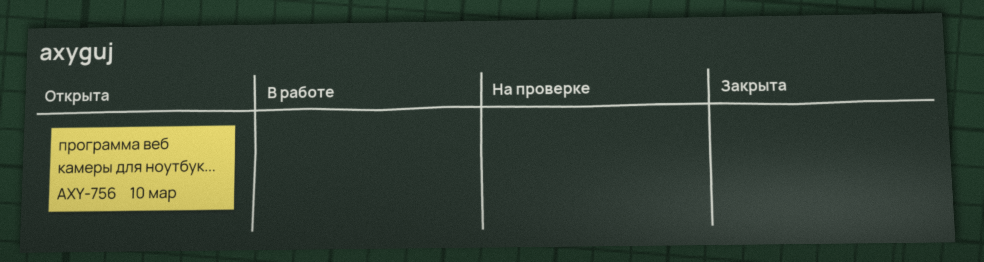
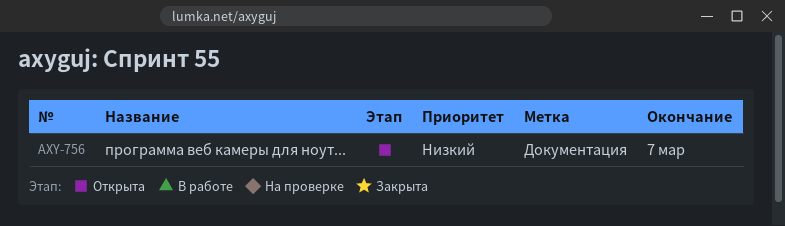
AXY-756, due: Mar 10 -> Mar 7

